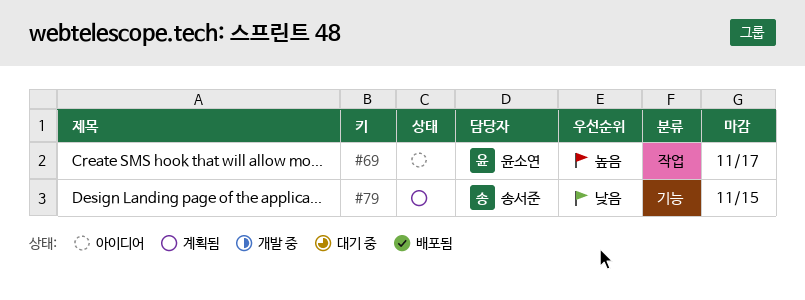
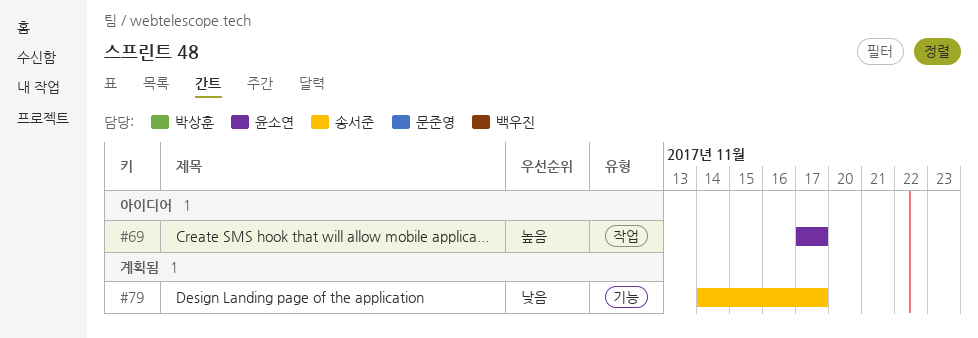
#79, due: Nov 15 -> Nov 17

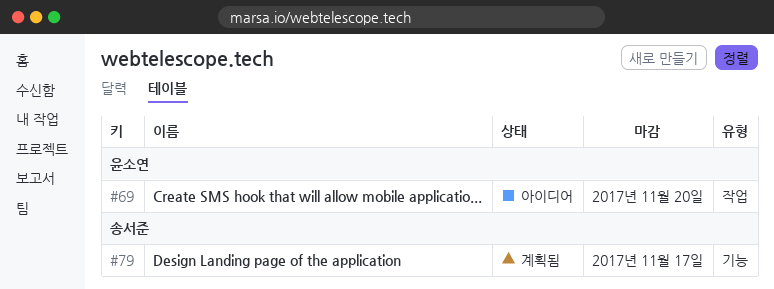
#69, due: Nov 17 -> Nov 20

